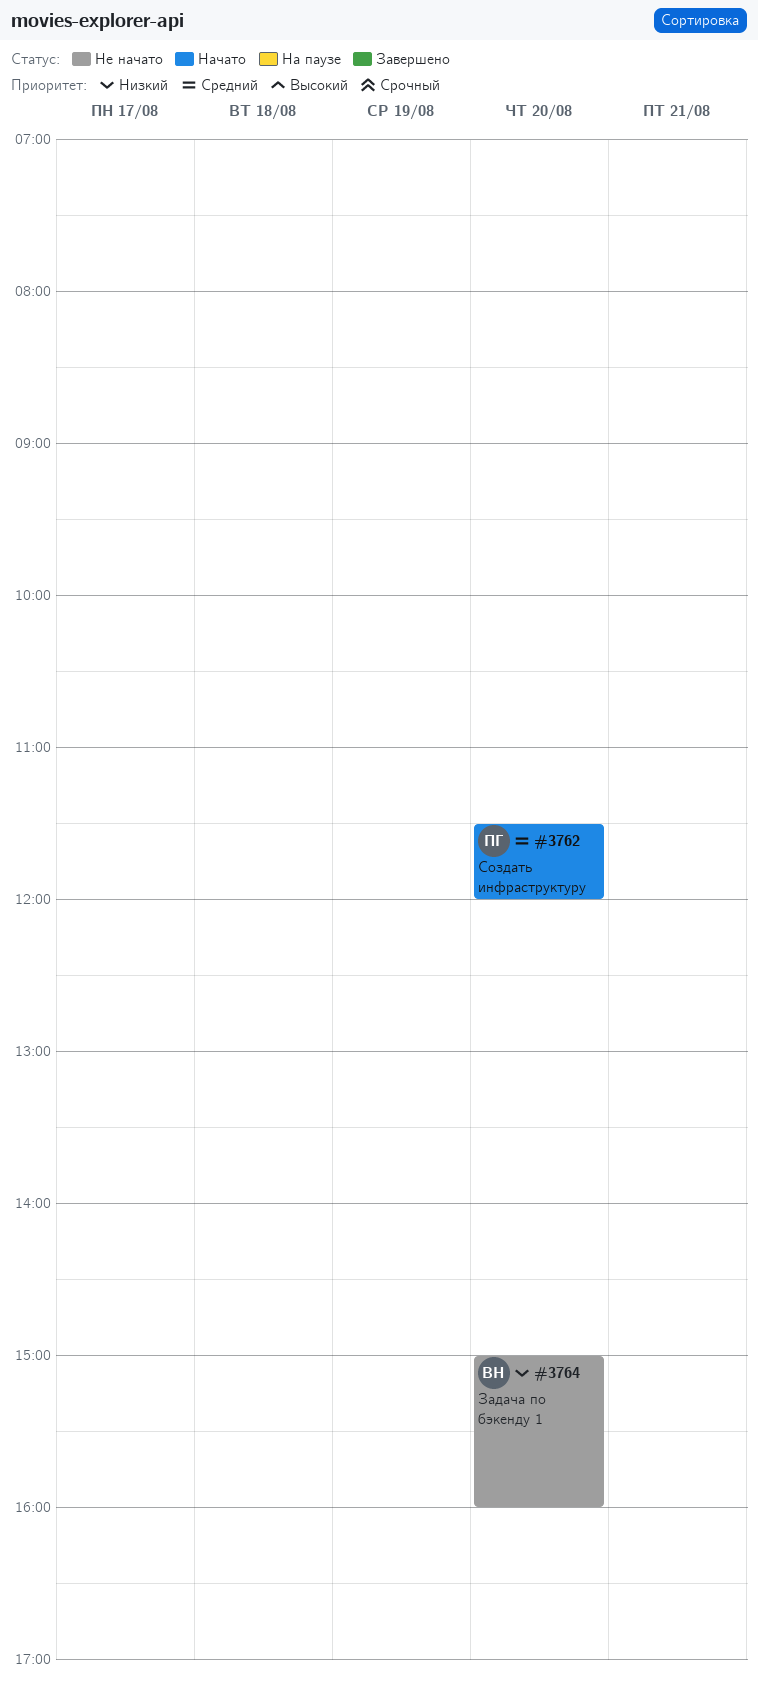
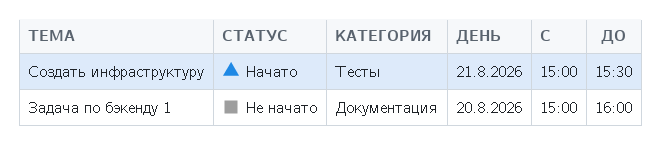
Создать инфраструктуру, day: Aug 20 -> Aug 21
Создать инфраструктуру, begins: 11:30 -> 15:00
Создать инфраструктуру, ends: 12:00 -> 15:30

